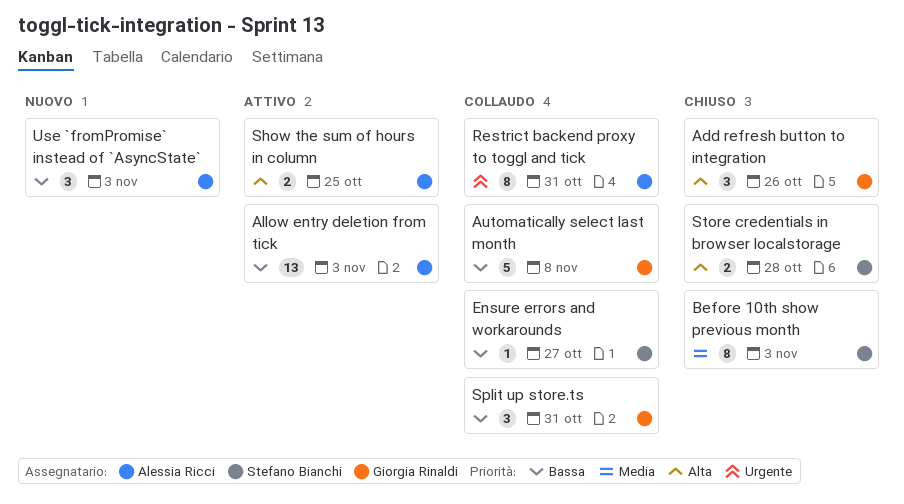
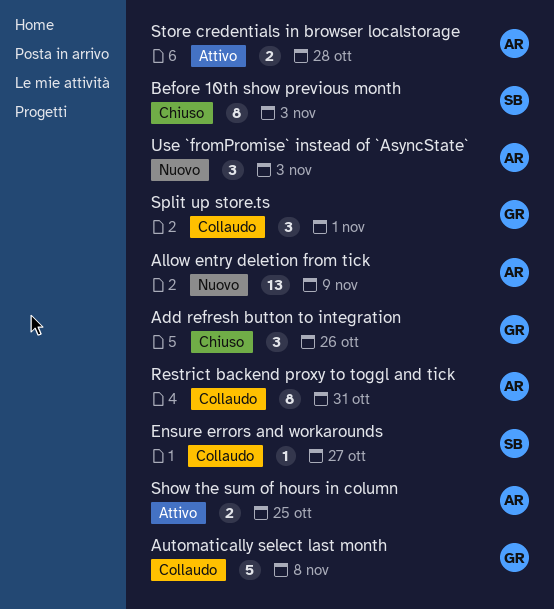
Allow entry deletion from tick, status: Attivo -> Nuovo
Allow entry deletion from tick, due: Nov 3 -> Nov 9
Split up store.ts, due: Oct 31 -> Nov 1
Store credentials in browser localstorage, status: Chiuso -> Attivo
Store credentials in browser localstorage, owner: Stefano Bianchi -> Alessia Ricci

